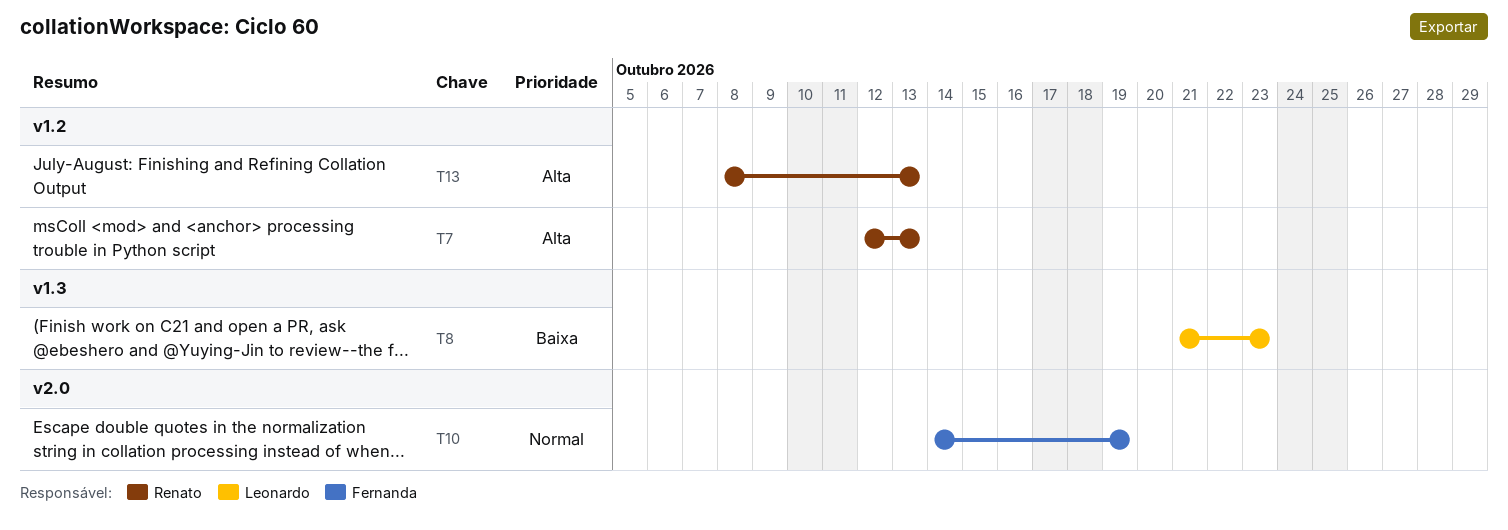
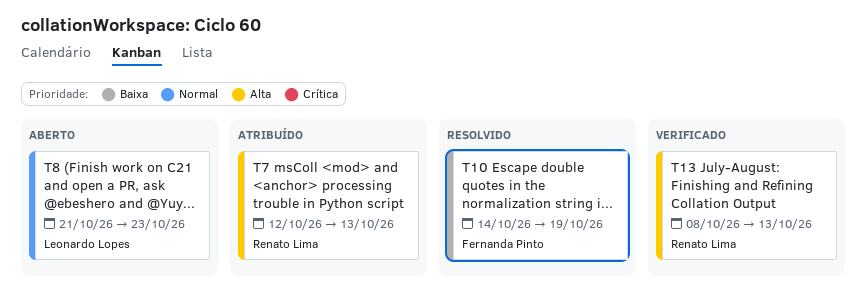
T8, priority: Baixa -> Normal
T10, priority: Normal -> Baixa

